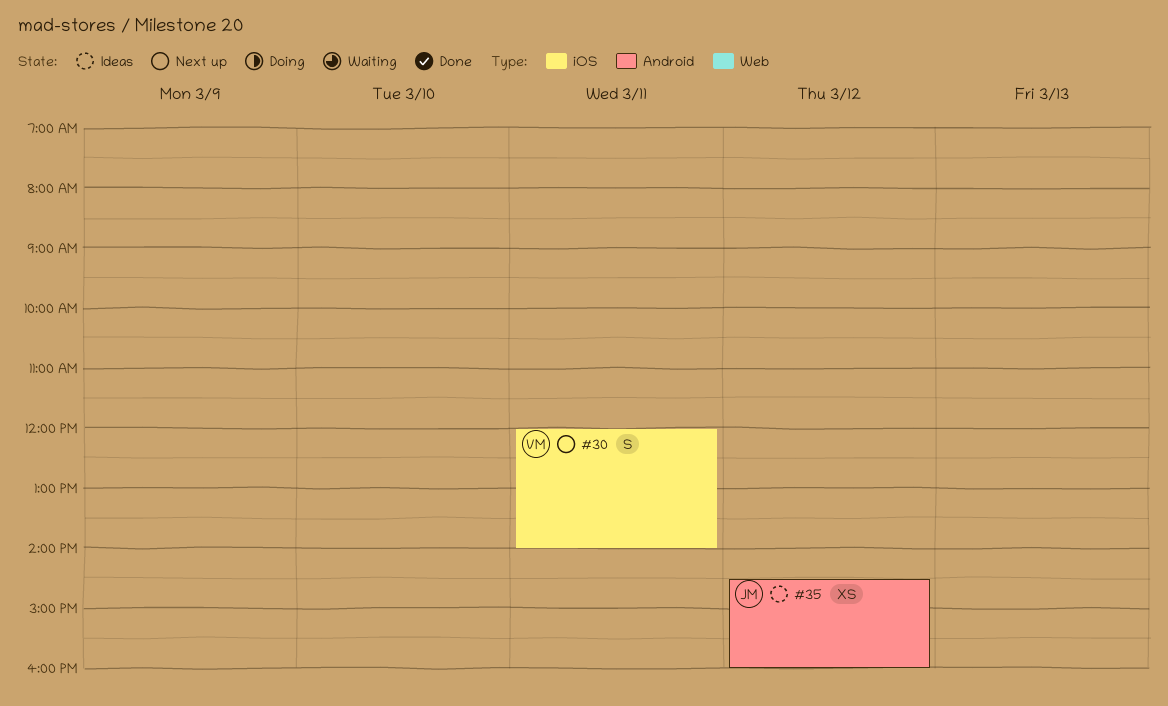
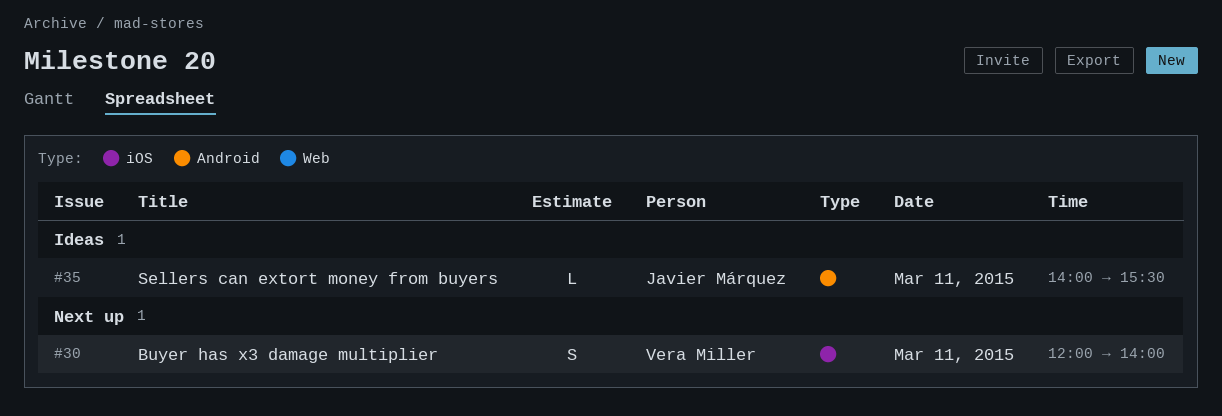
#35, estimate: XS -> L
#35, day: Mar 12 -> Mar 11
#35, begins: 14:30 -> 14:00
#35, ends: 16:00 -> 15:30

